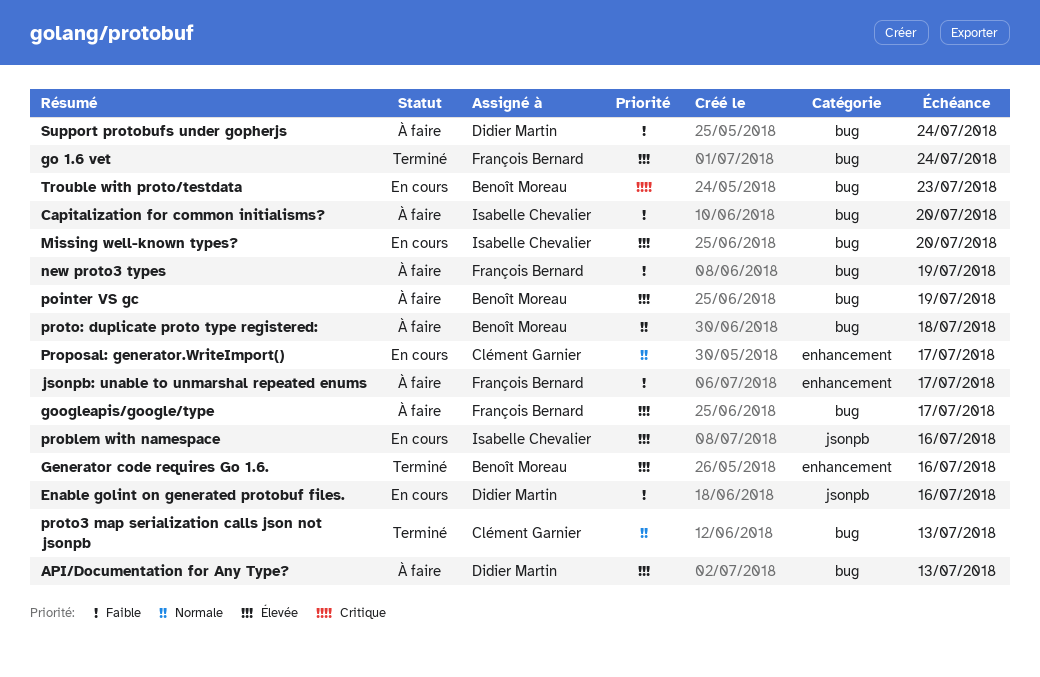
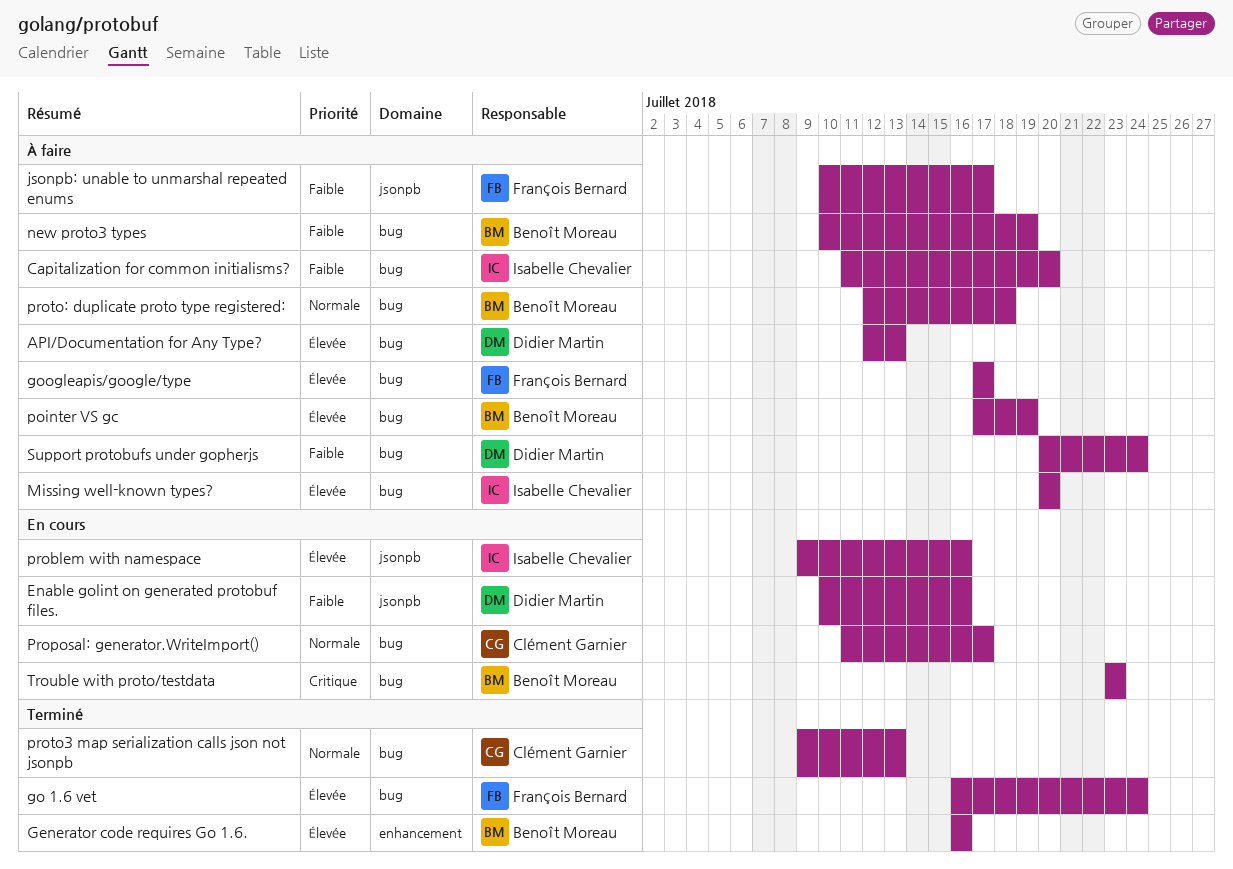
jsonpb: unable to unmarshal repeated enums, label: enhancement -> jsonpb
Missing well-known types?, status: En cours -> À faire
new proto3 types, owner: François Bernard -> Benoît Moreau
Proposal: generator.WriteImport(), label: enhancement -> bug

